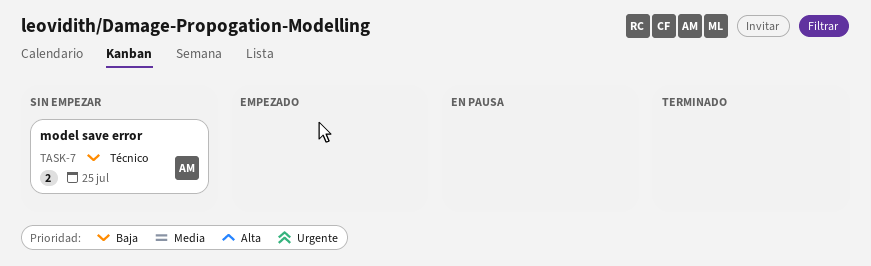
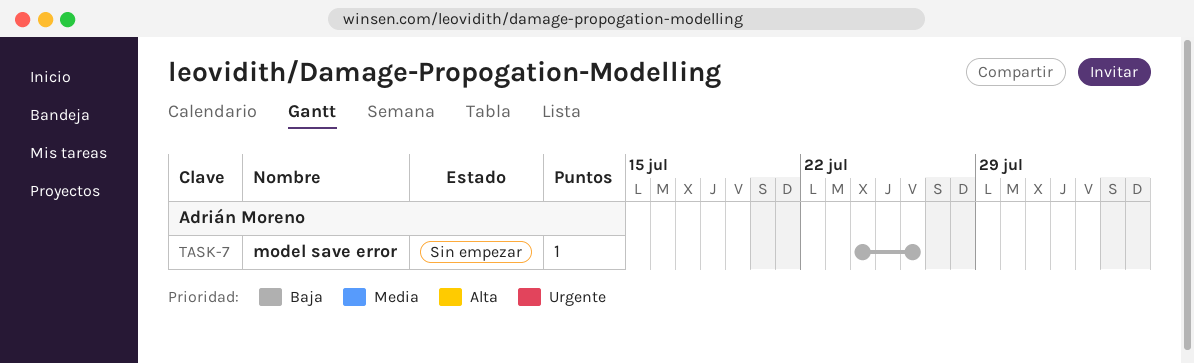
TASK-7, estimate: 2 -> 1
TASK-7, due: Jul 25 -> Jul 26

